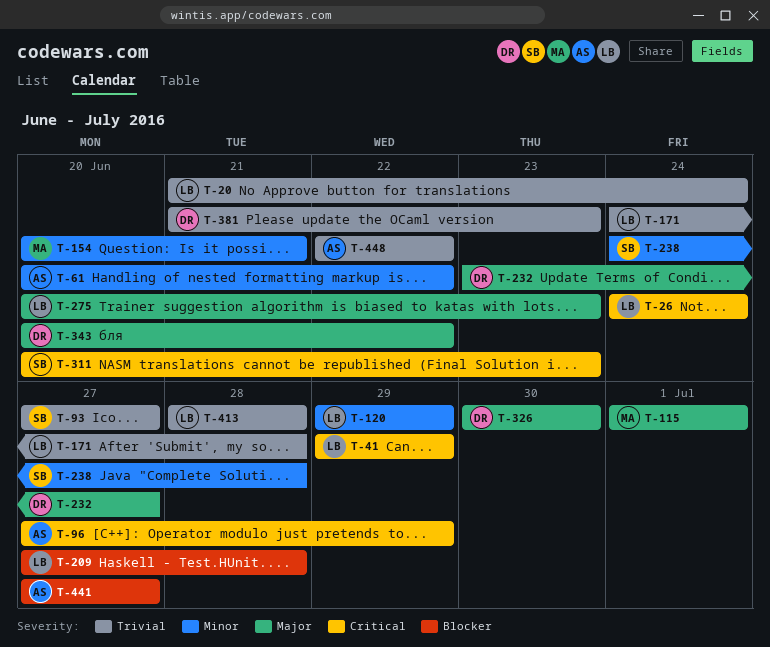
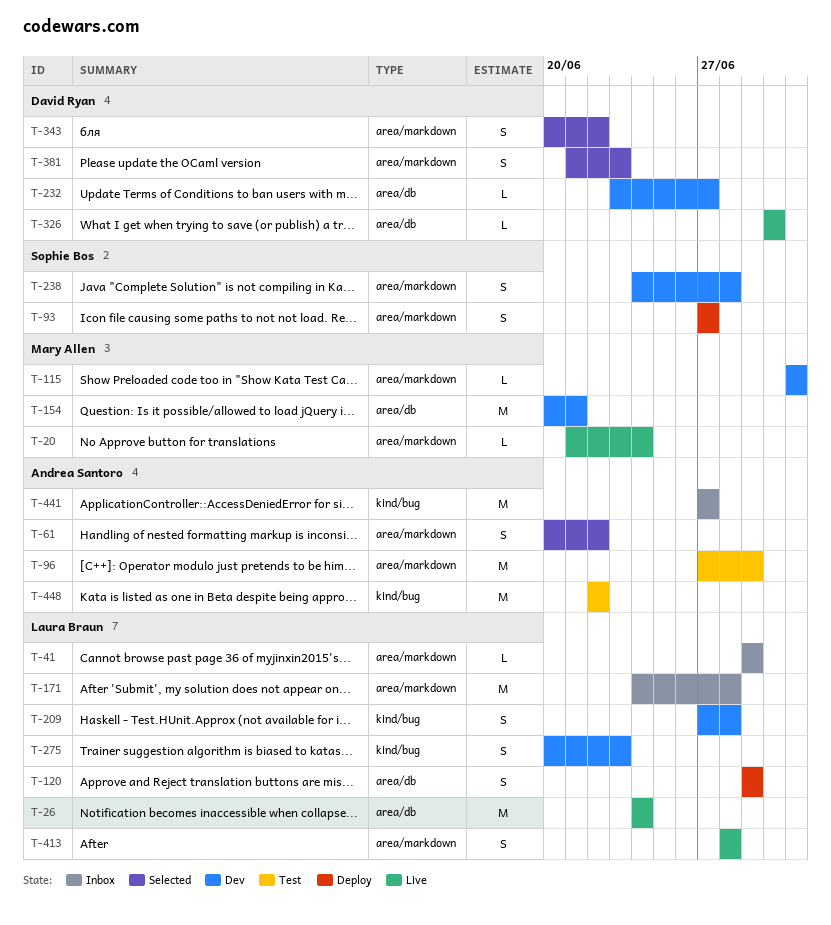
T-20, owner: Laura Braun -> Mary Allen
T-311: present -> none

